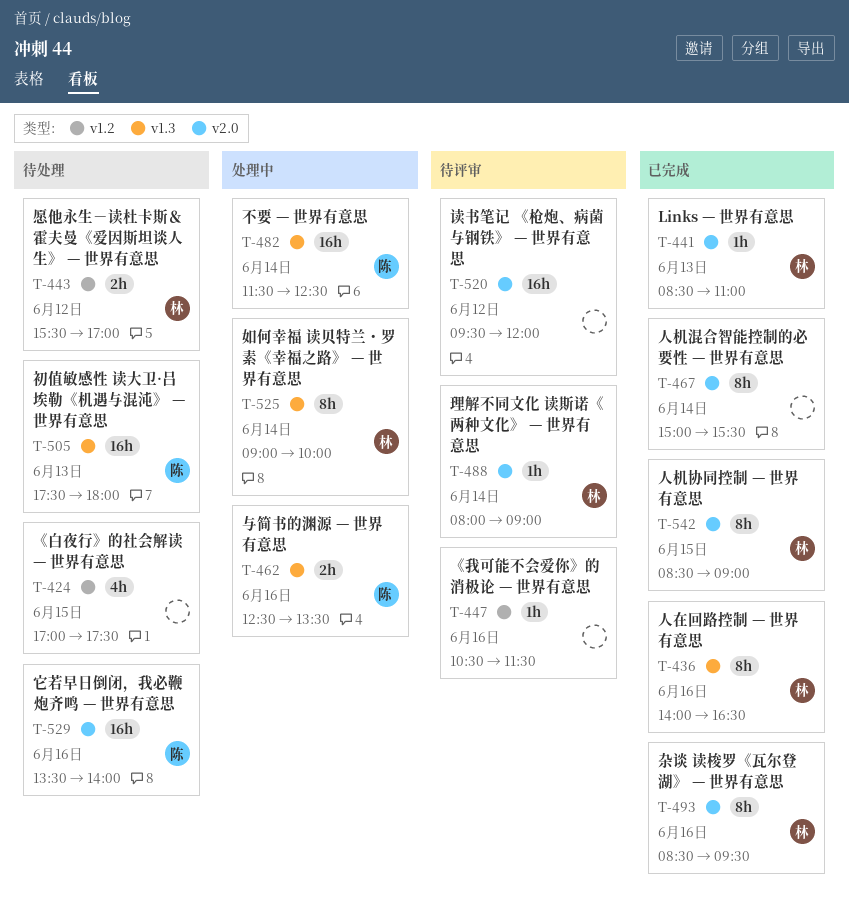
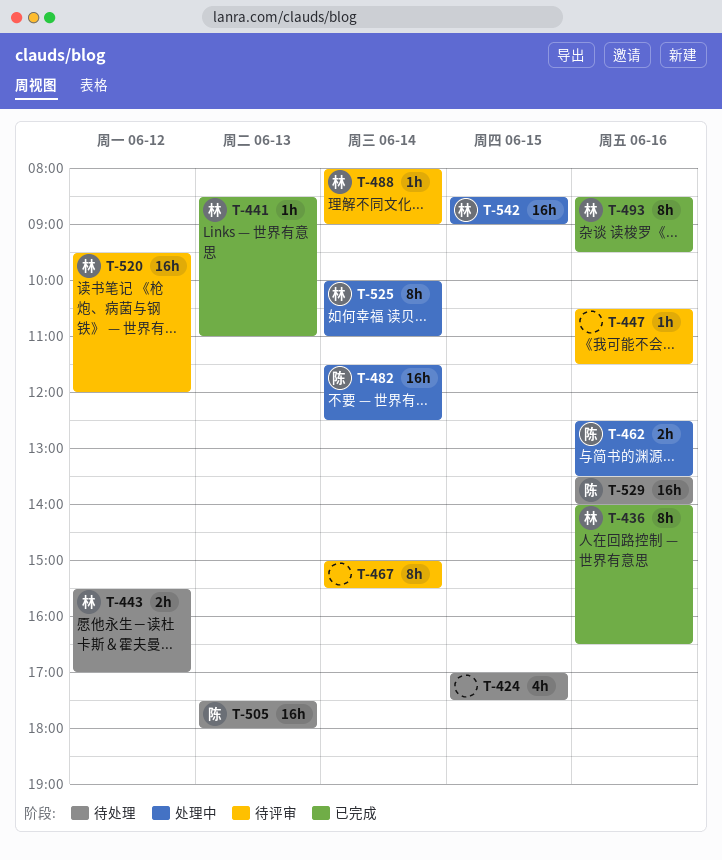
T-467, status: 已完成 -> 待评审
T-520, owner: none -> 林
T-525, begins: 09:00 -> 10:00
T-525, ends: 10:00 -> 11:00
T-542, status: 已完成 -> 处理中
T-542, estimate: 8h -> 16h

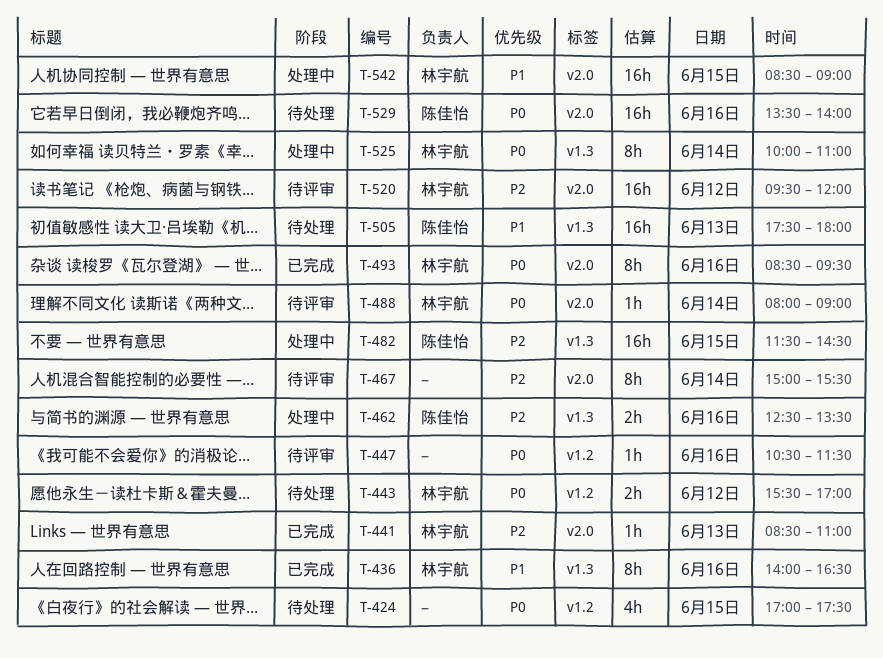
T-482, day: Jun 14 -> Jun 15
T-482, ends: 12:30 -> 14:30

